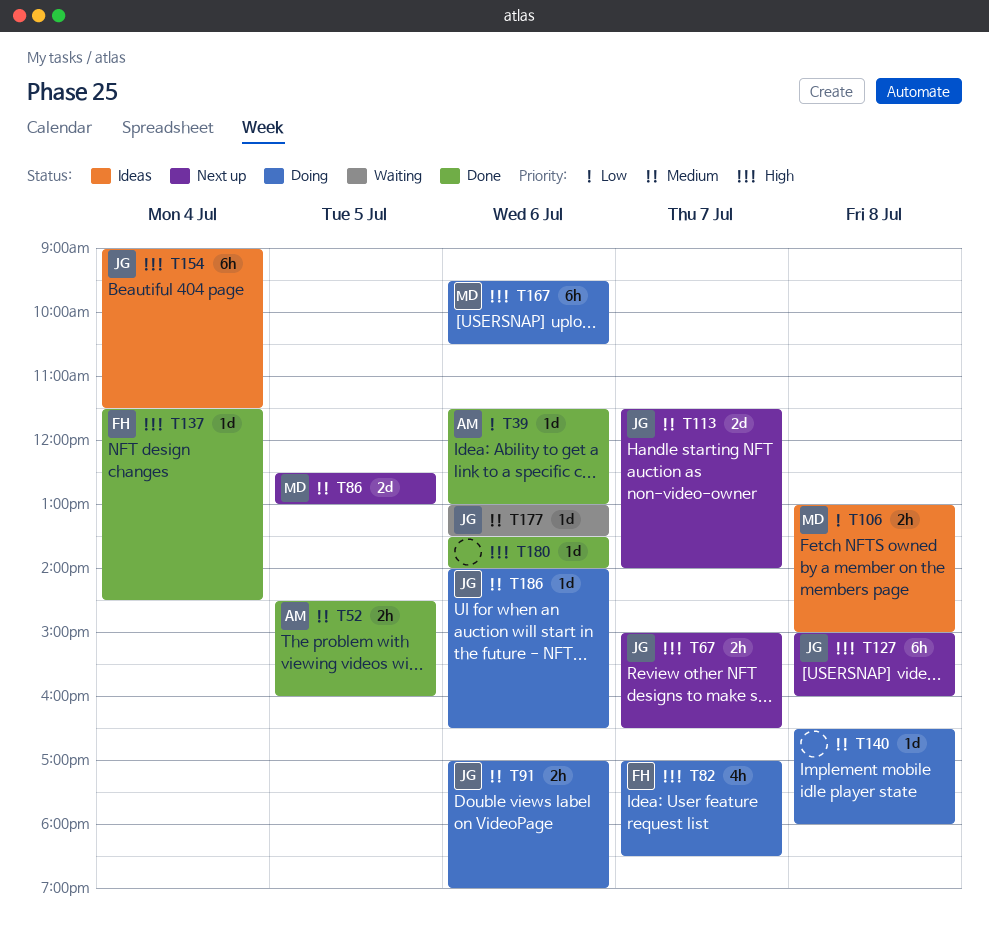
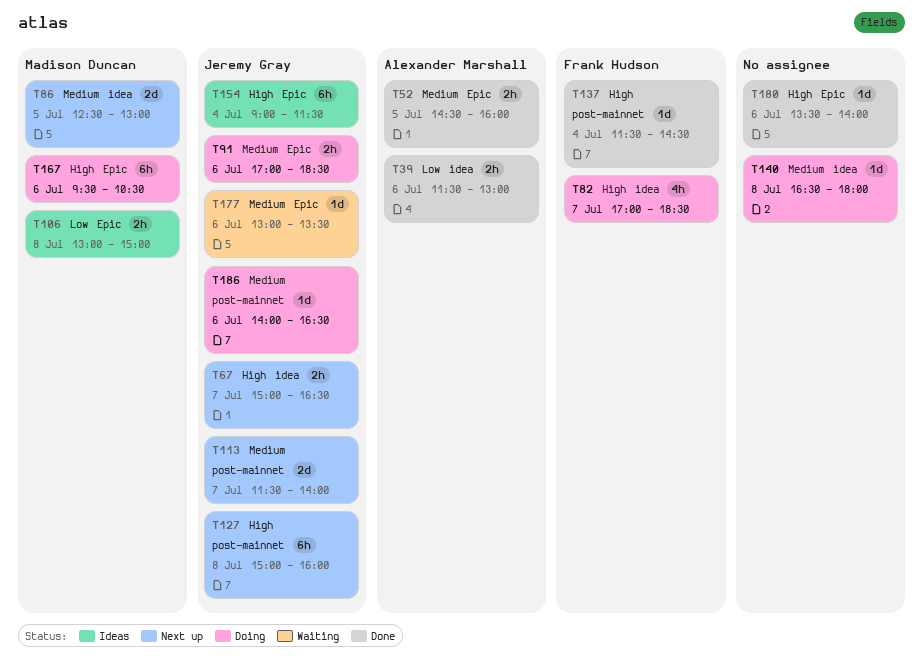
T39, estimate: 1d -> 2h
T91, ends: 19:00 -> 18:30

